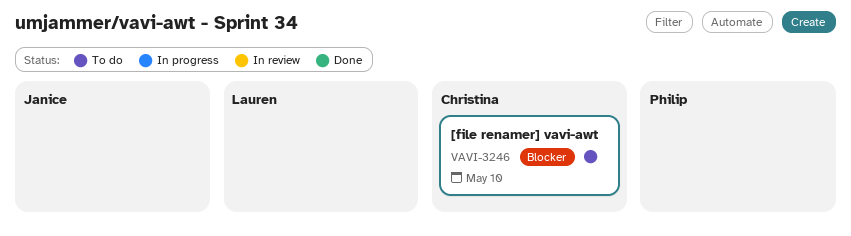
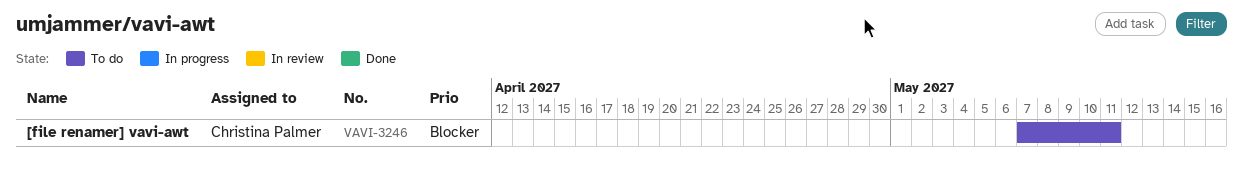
VAVI-3246, due: May 10 -> May 11

